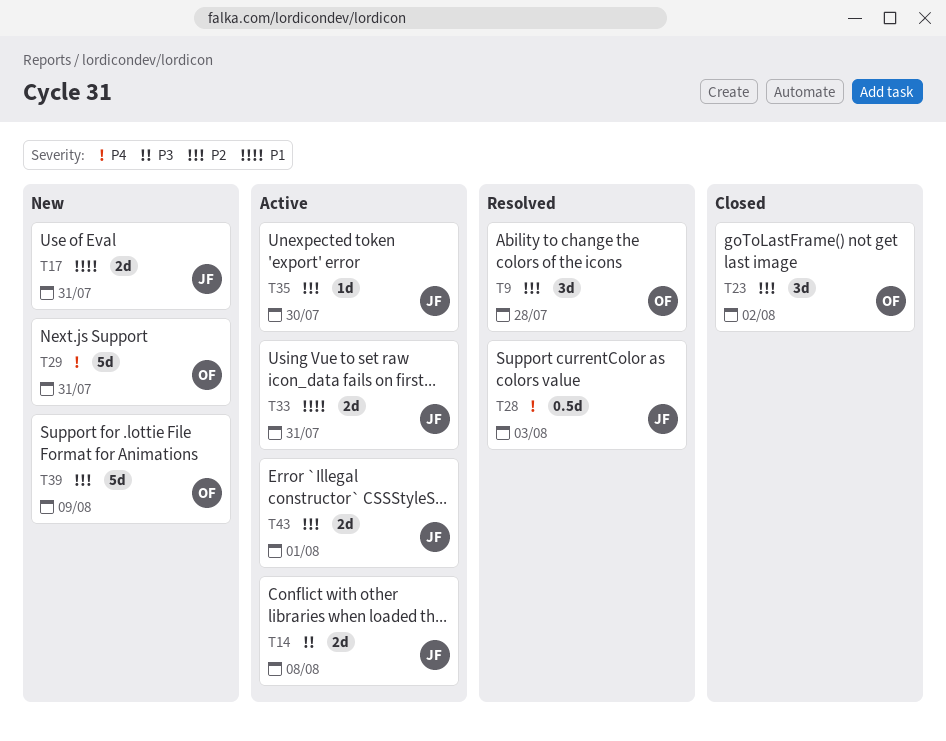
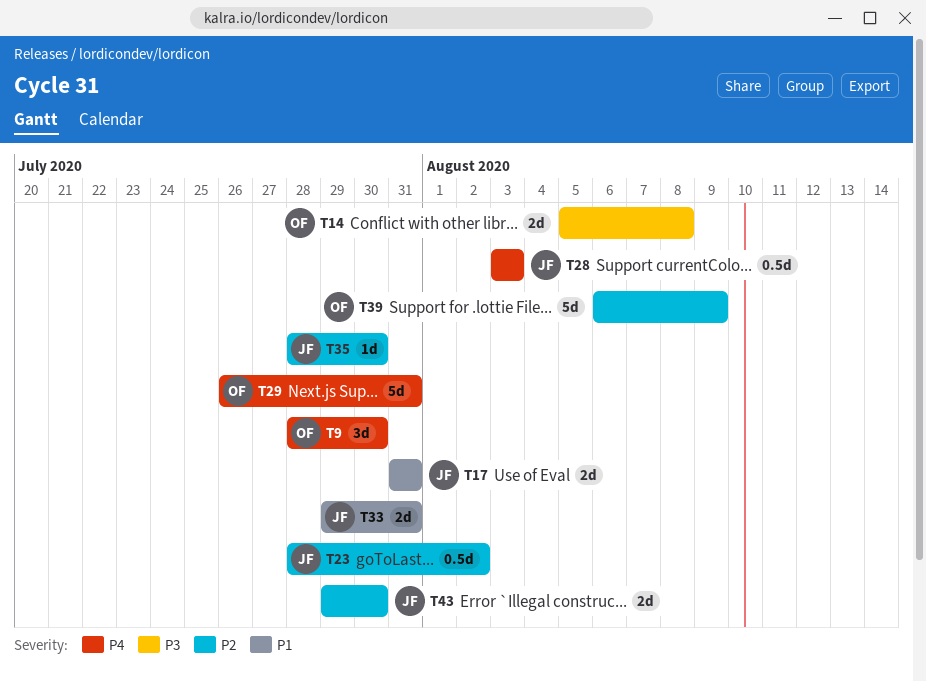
T9, priority: P2 -> P4
T9, due: Jul 28 -> Jul 30
T14, owner: JF -> OF
T23, owner: OF -> JF
T23, estimate: 3d -> 0.5d
T43, due: Aug 1 -> Jul 30

